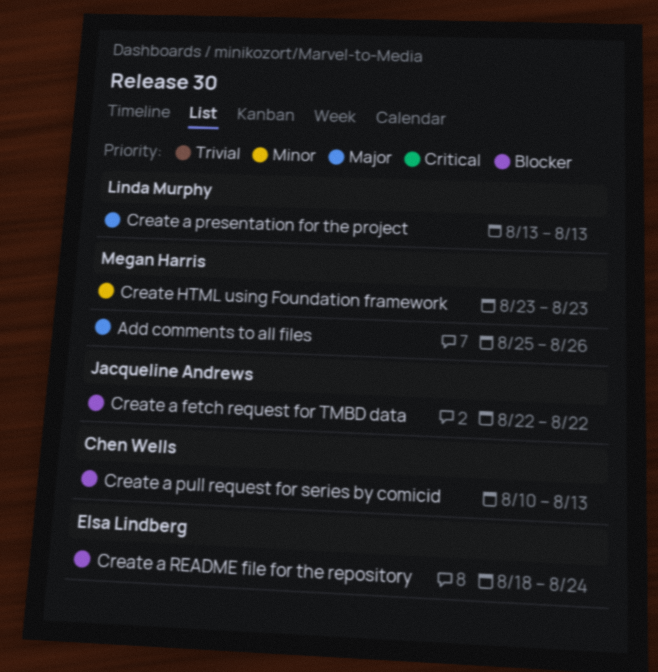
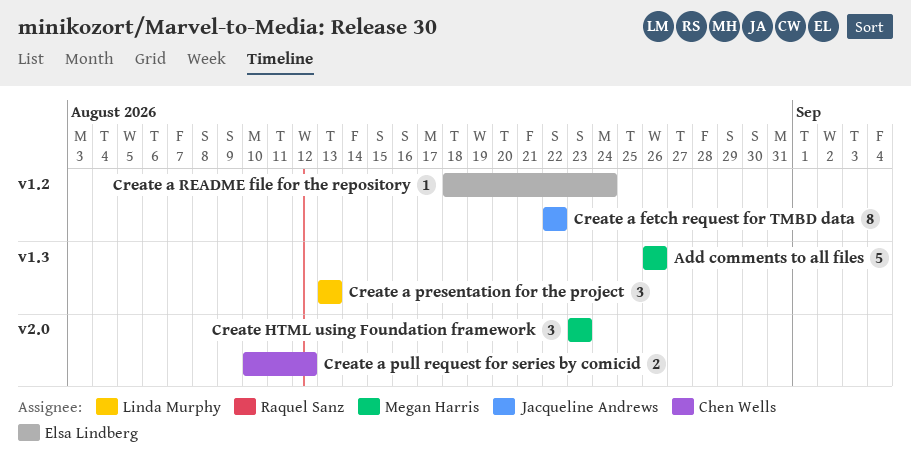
Add comments to all files, start: Aug 25 -> Aug 26
Create a pull request for series by comicid, due: Aug 13 -> Aug 12

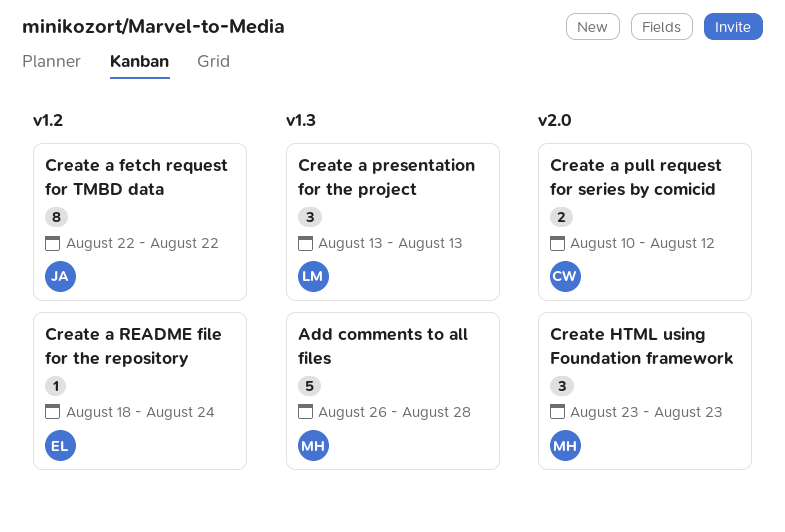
Add comments to all files, due: Aug 26 -> Aug 28

